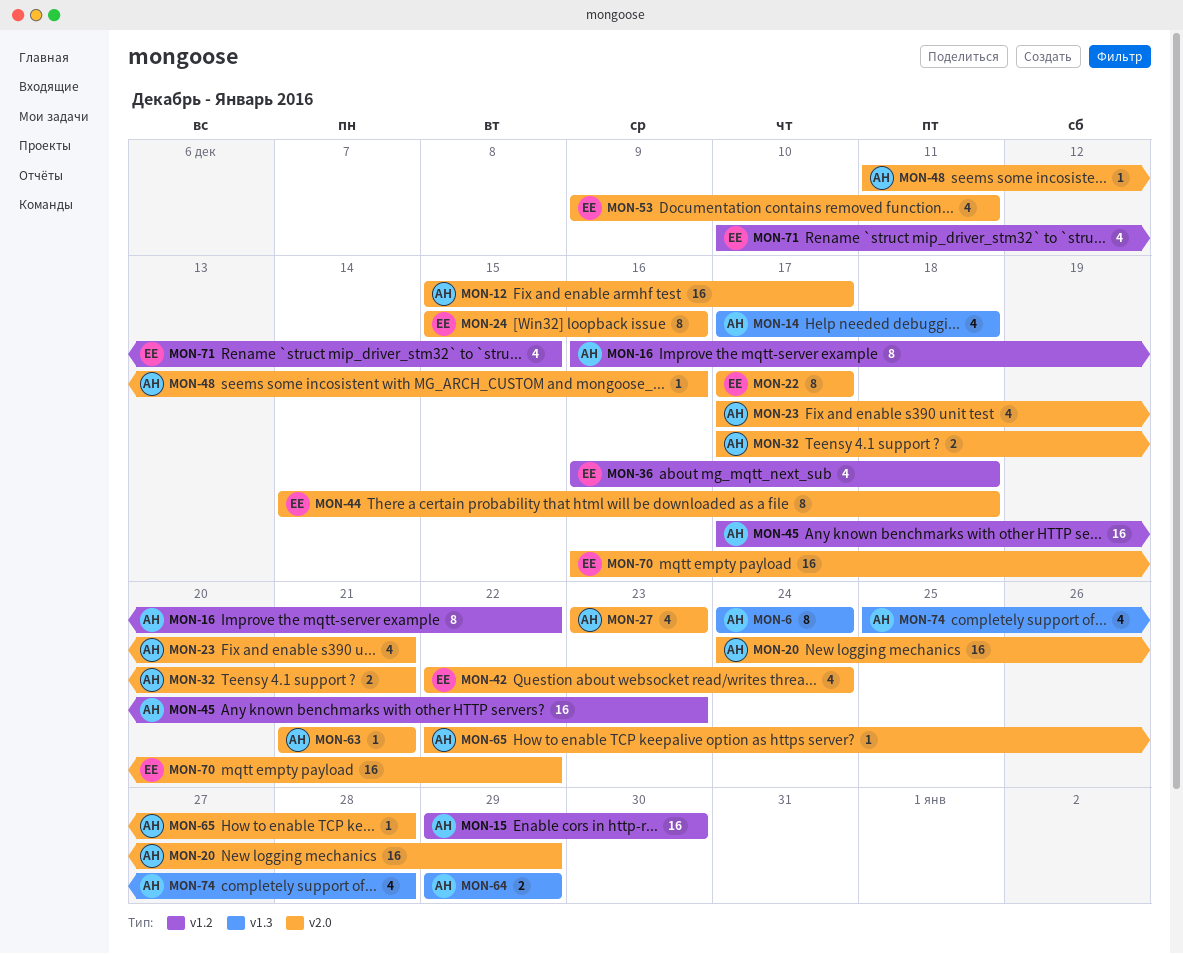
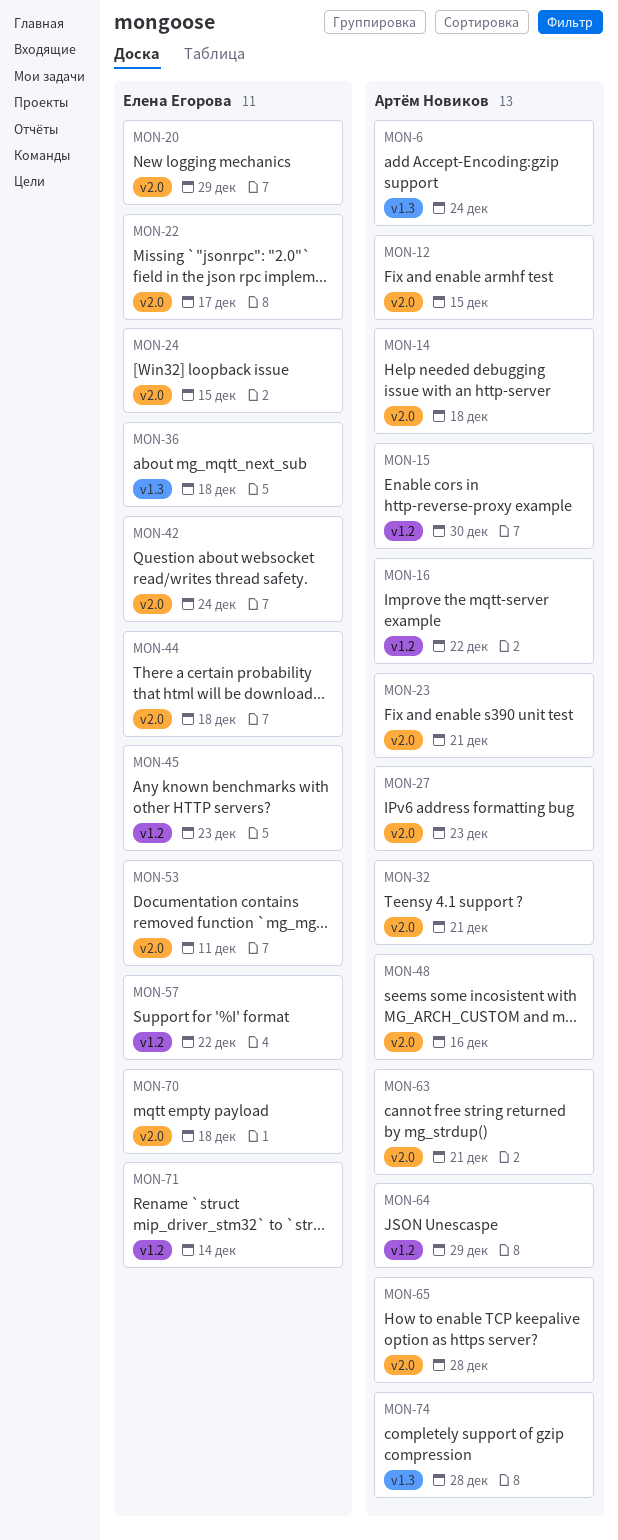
MON-12, due: Dec 17 -> Dec 15
MON-14, label: v1.3 -> v2.0
MON-20, owner: Артём Новиков -> Елена Егорова
MON-24, due: Dec 16 -> Dec 15
MON-36, label: v1.2 -> v1.3
MON-45, owner: Артём Новиков -> Елена Егорова
MON-57: none -> present
MON-64, label: v1.3 -> v1.2
MON-70, due: Dec 22 -> Dec 18
MON-71, due: Dec 15 -> Dec 14

